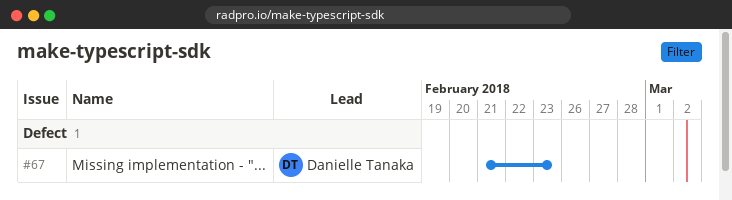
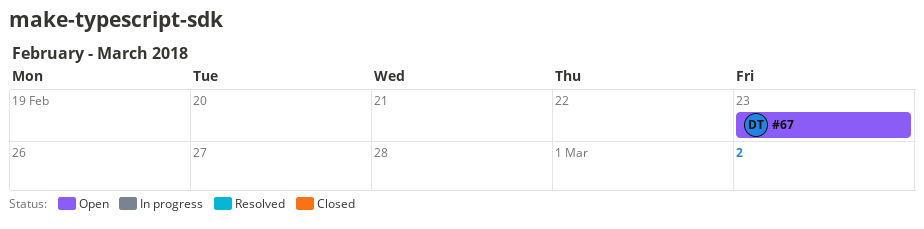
#67, start: Feb 21 -> Feb 23

